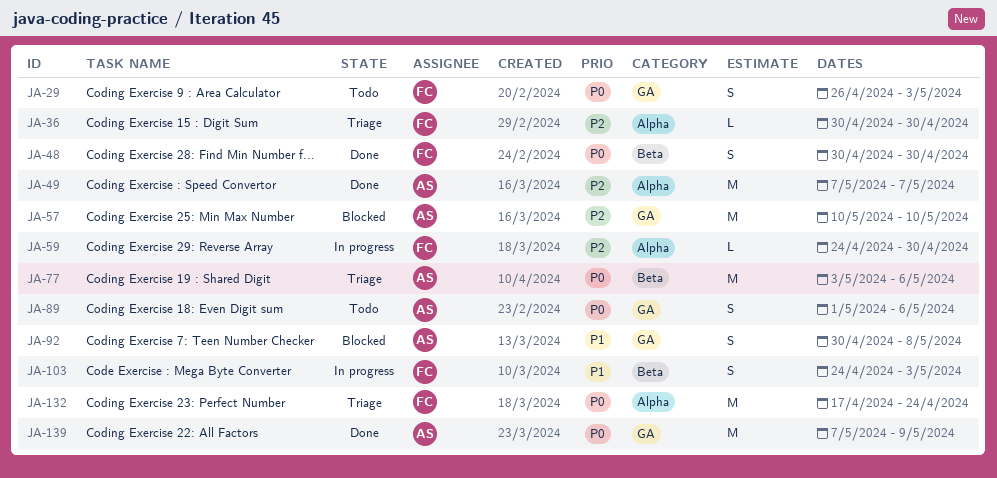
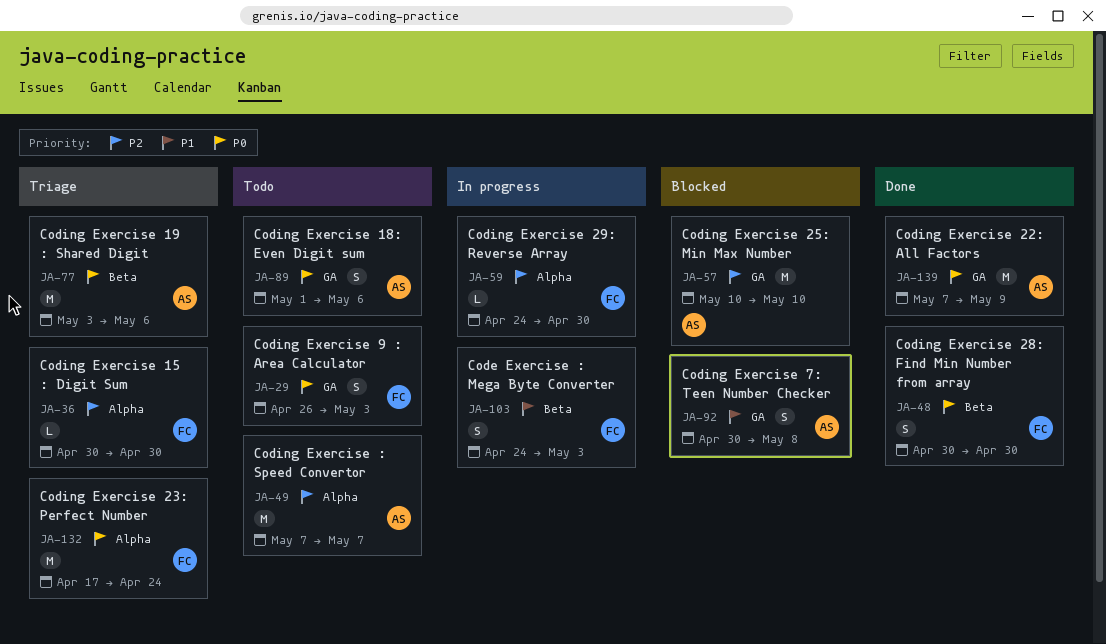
JA-49, status: Done -> Todo

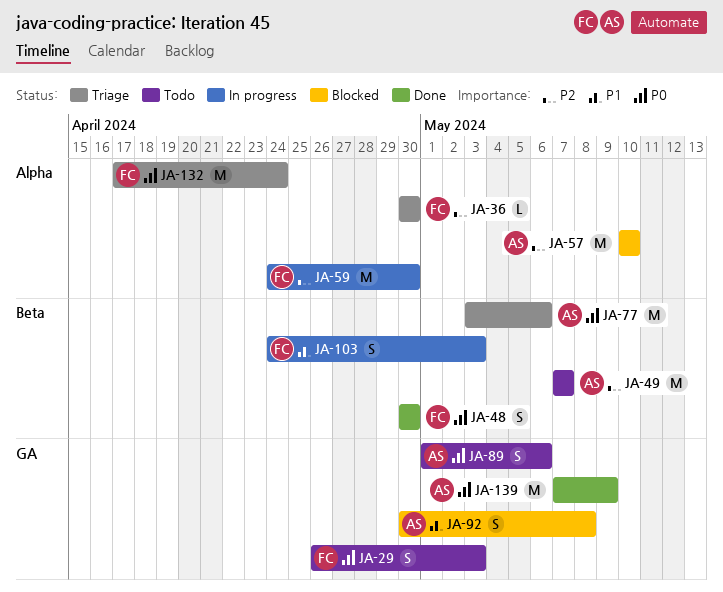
JA-49, label: Alpha -> Beta
JA-57, label: GA -> Alpha
JA-59, estimate: L -> M

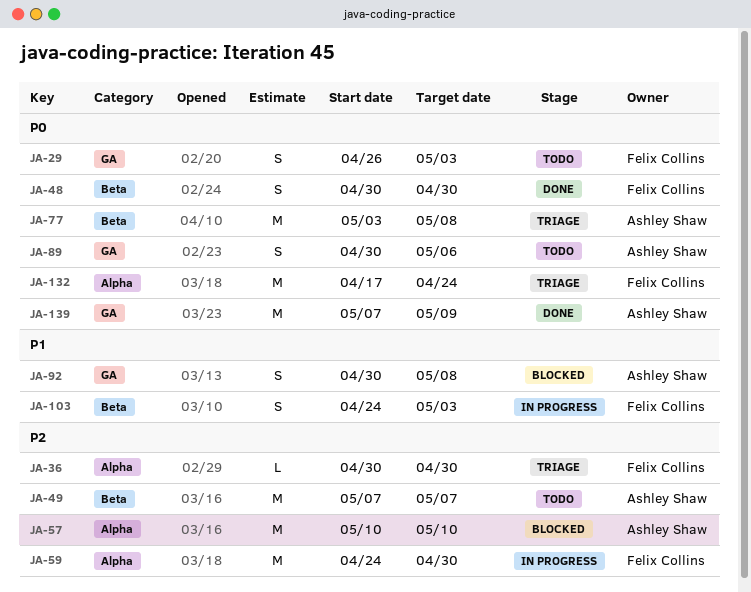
JA-77, due: May 6 -> May 8
JA-89, start: May 1 -> Apr 30

